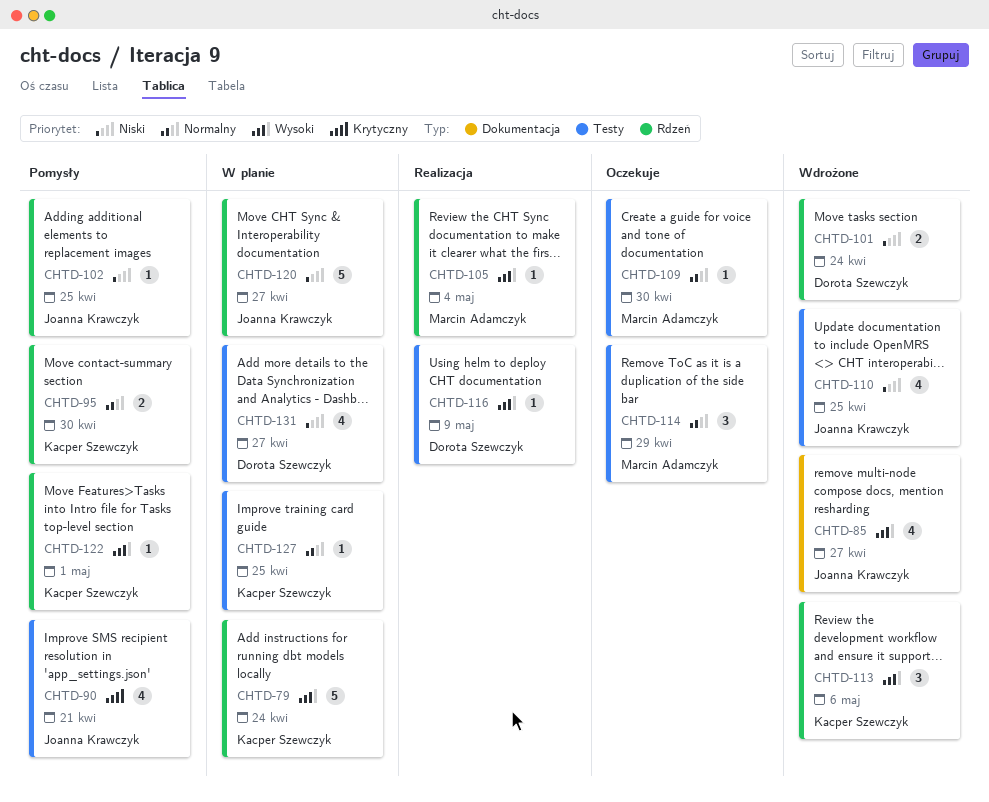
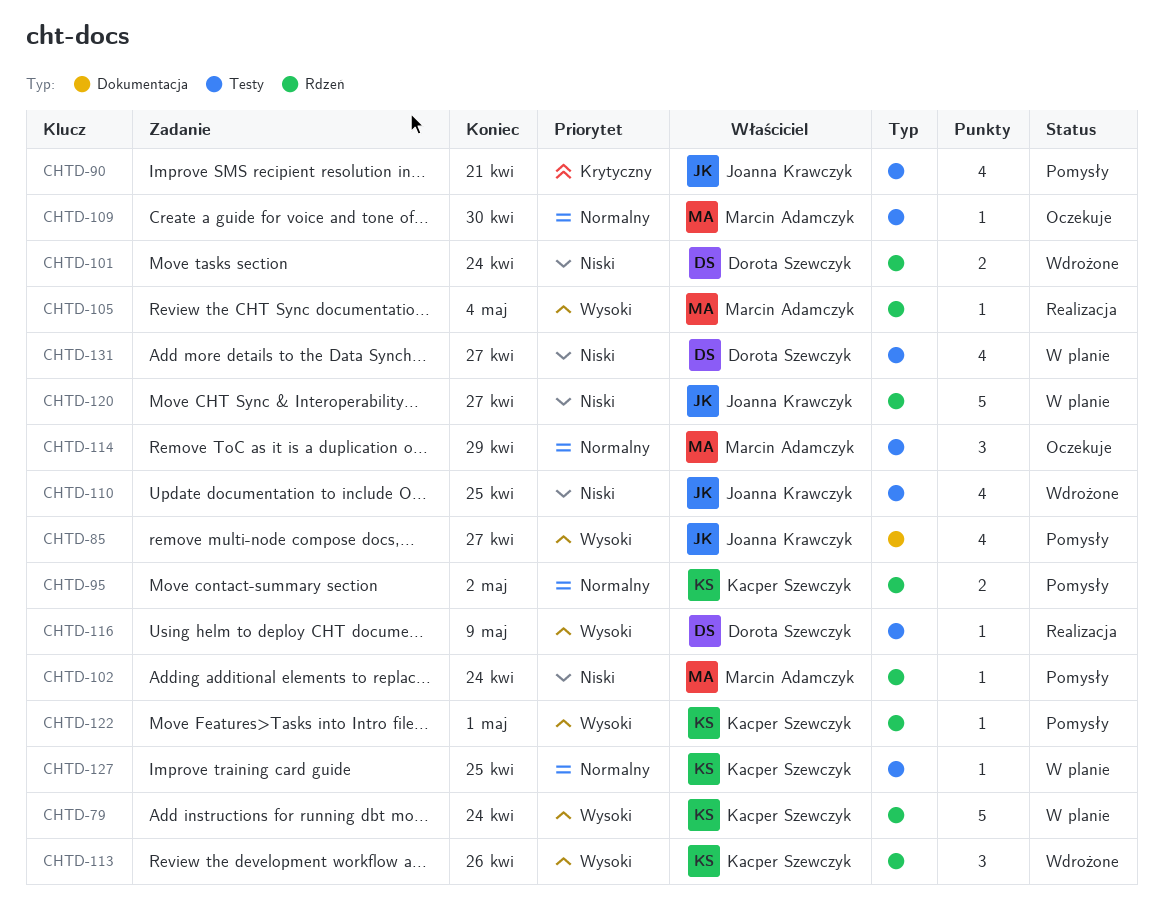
CHTD-85, status: Wdrożone -> Pomysły
CHTD-95, due: Apr 30 -> May 2
CHTD-102, owner: Joanna Krawczyk -> Marcin Adamczyk
CHTD-102, due: Apr 25 -> Apr 24
CHTD-113, due: May 6 -> Apr 26

